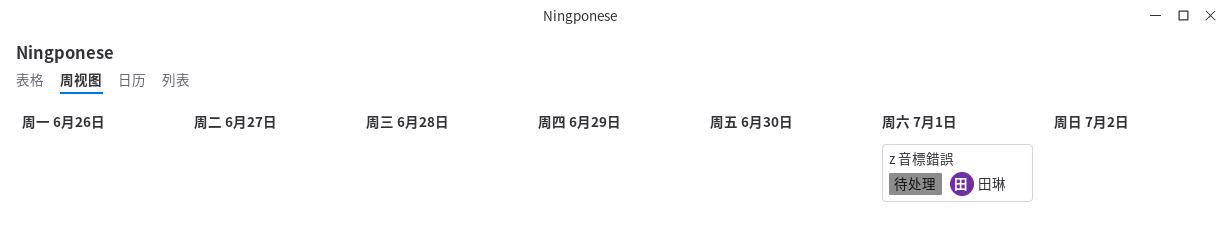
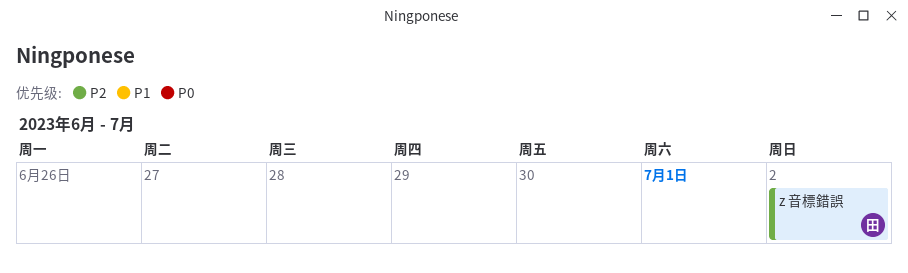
z 音標錯誤, due: Jul 1 -> Jul 2

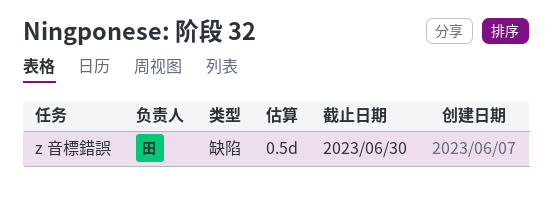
z 音標錯誤, due: Jul 2 -> Jun 30

